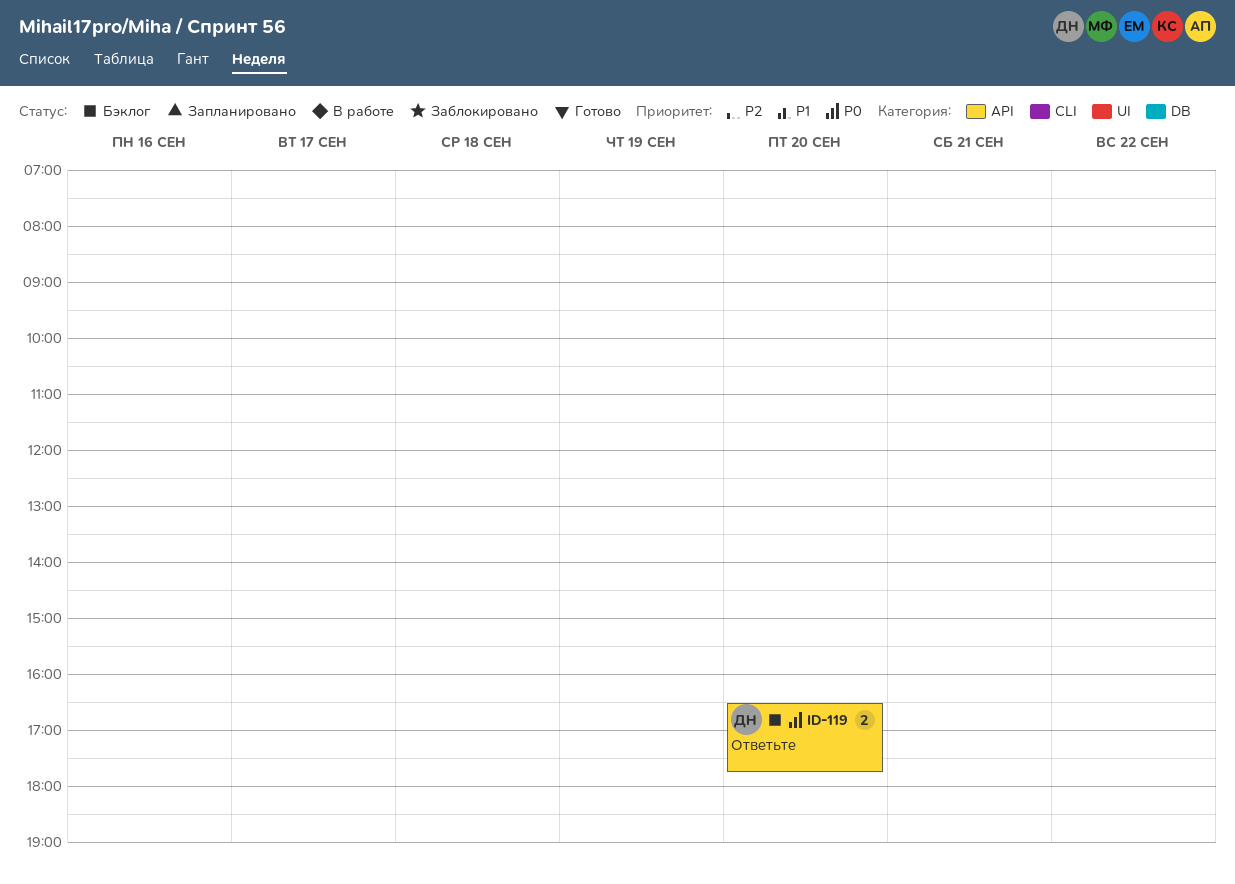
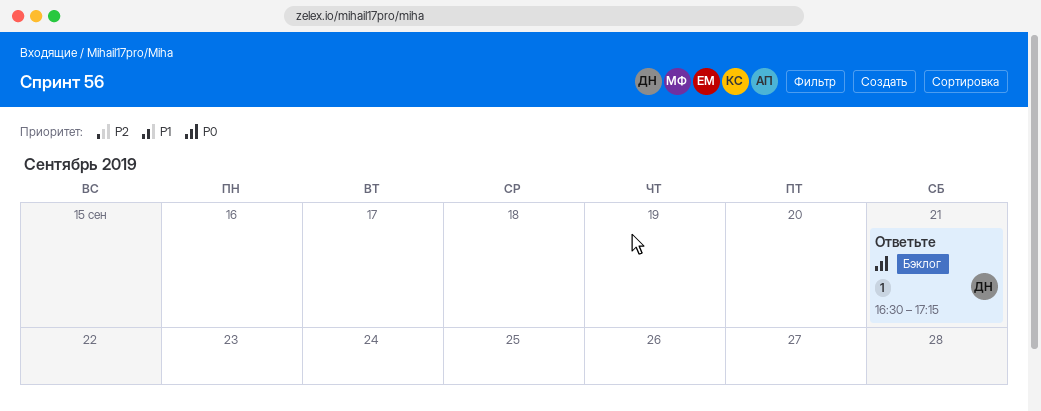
Ответьте, estimate: 2 -> 1
Ответьте, day: Sep 20 -> Sep 21
Ответьте, ends: 17:45 -> 17:15

